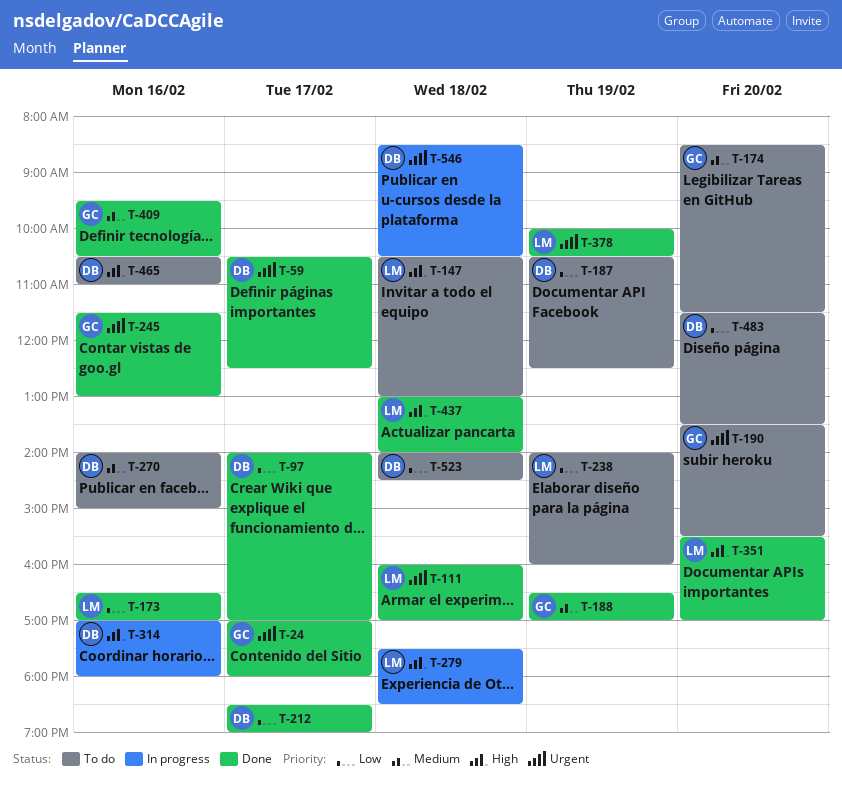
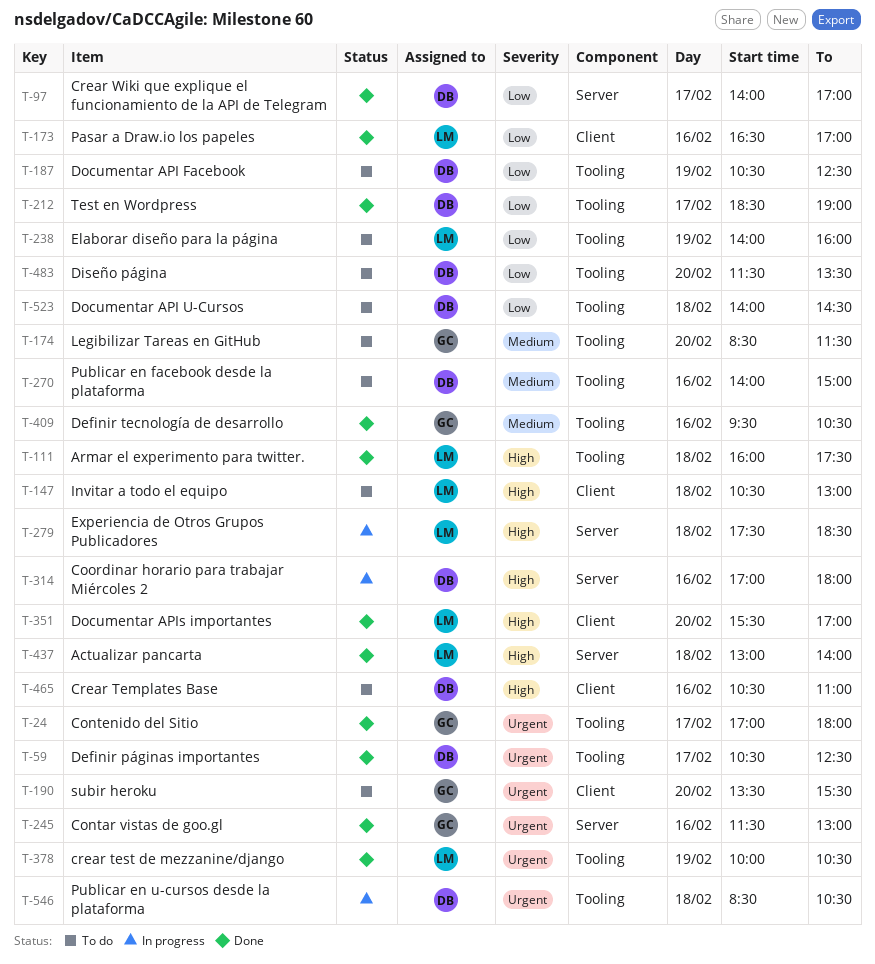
T-111, priority: Urgent -> High
T-111, ends: 17:00 -> 17:30
T-188: present -> none

